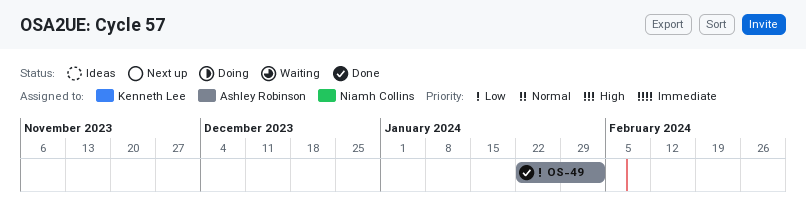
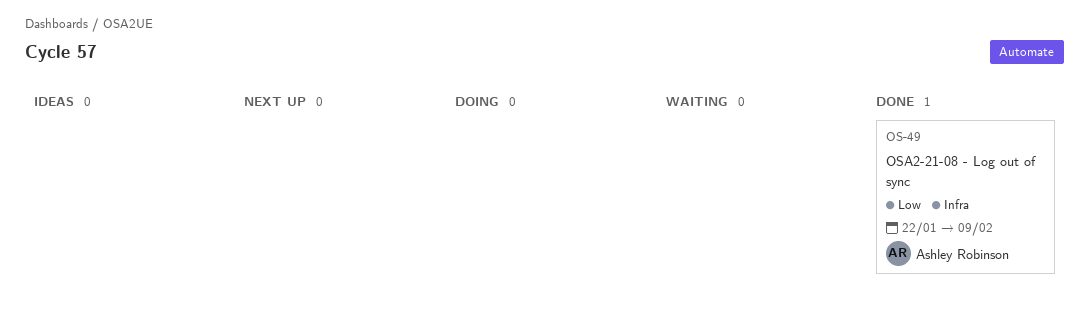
OS-49, due: Feb 2 -> Feb 9

